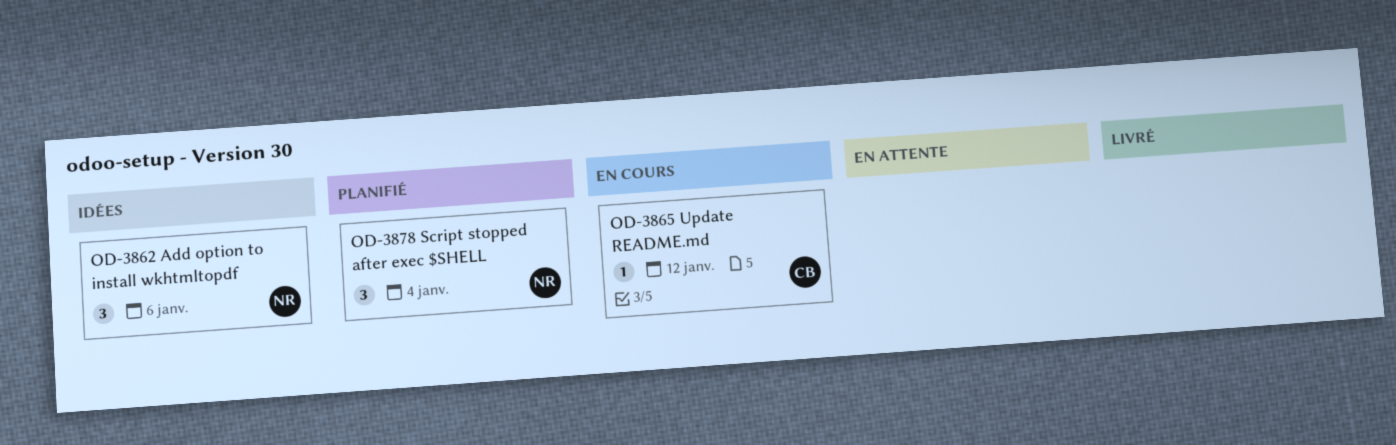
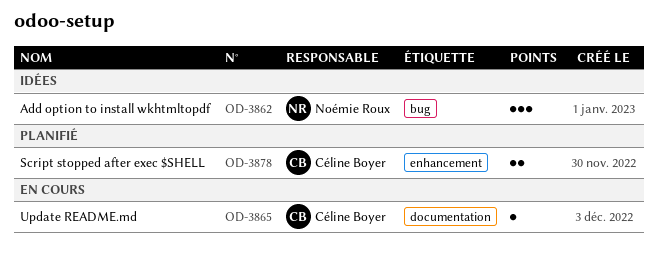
OD-3878, owner: Noémie Roux -> Céline Boyer
OD-3878, estimate: 3 -> 2

